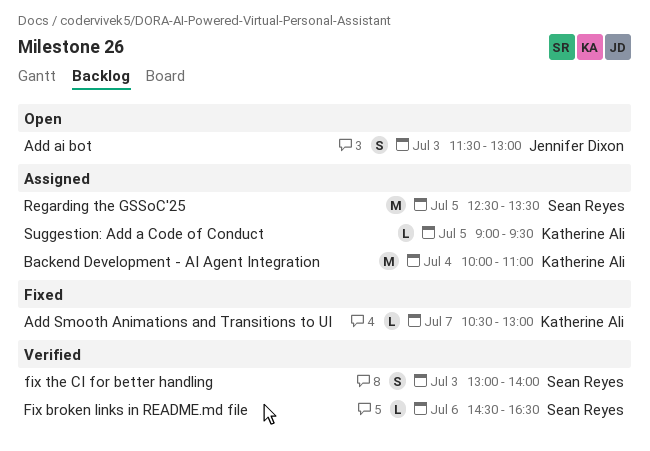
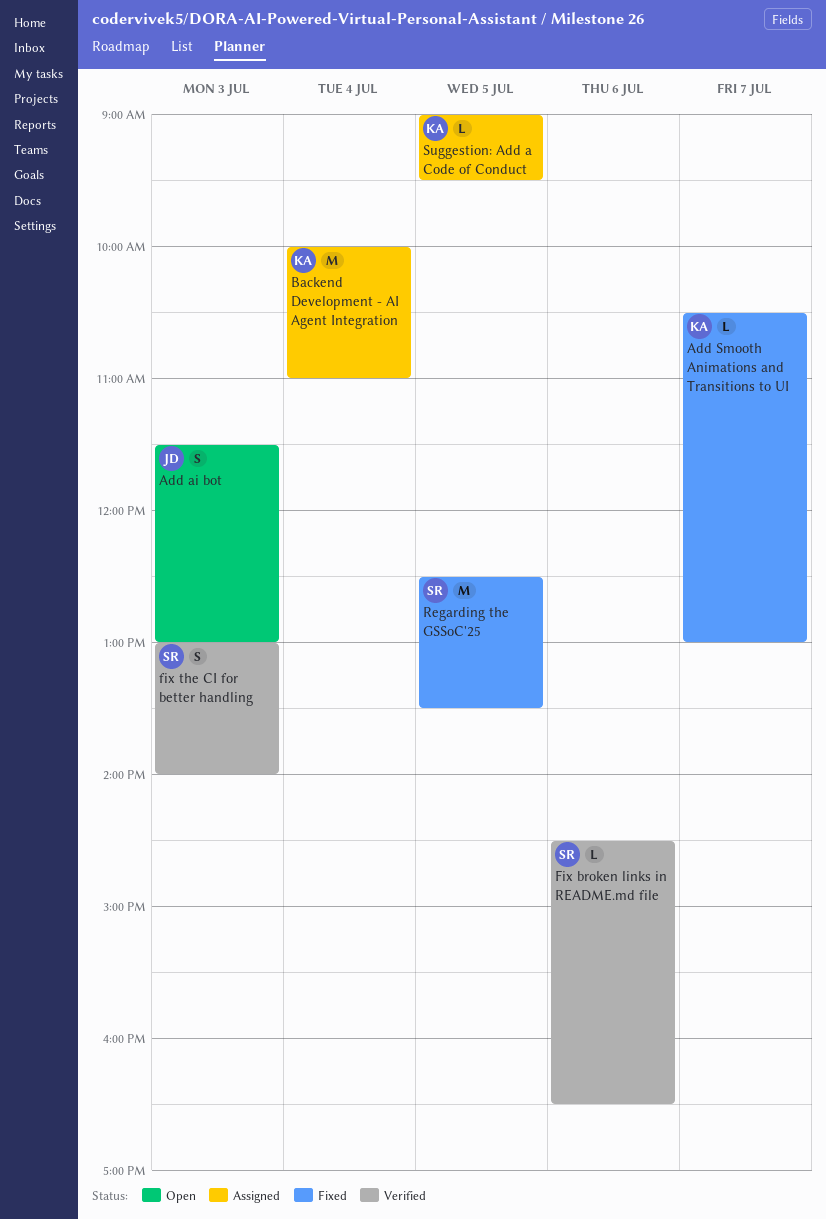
Regarding the GSSoC'25, status: Assigned -> Fixed

